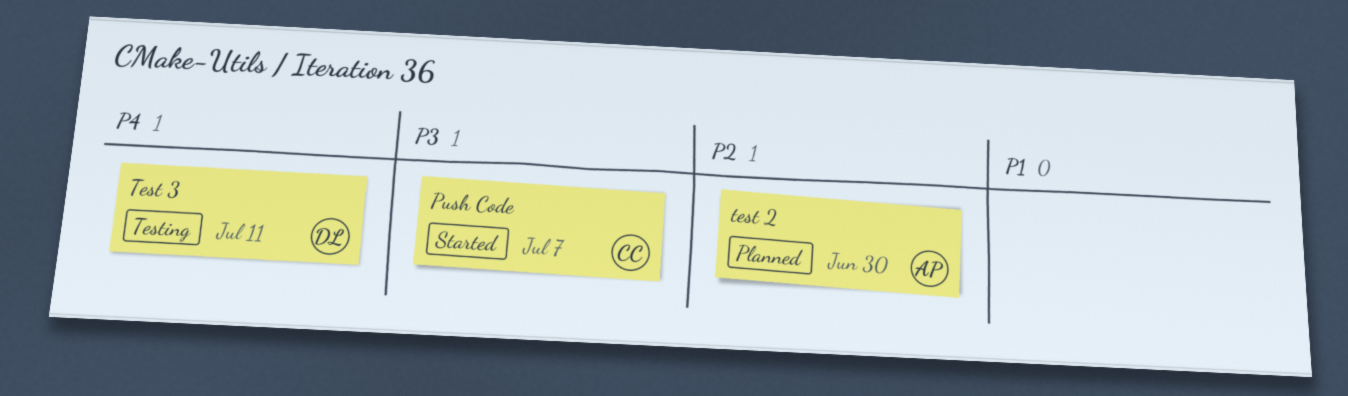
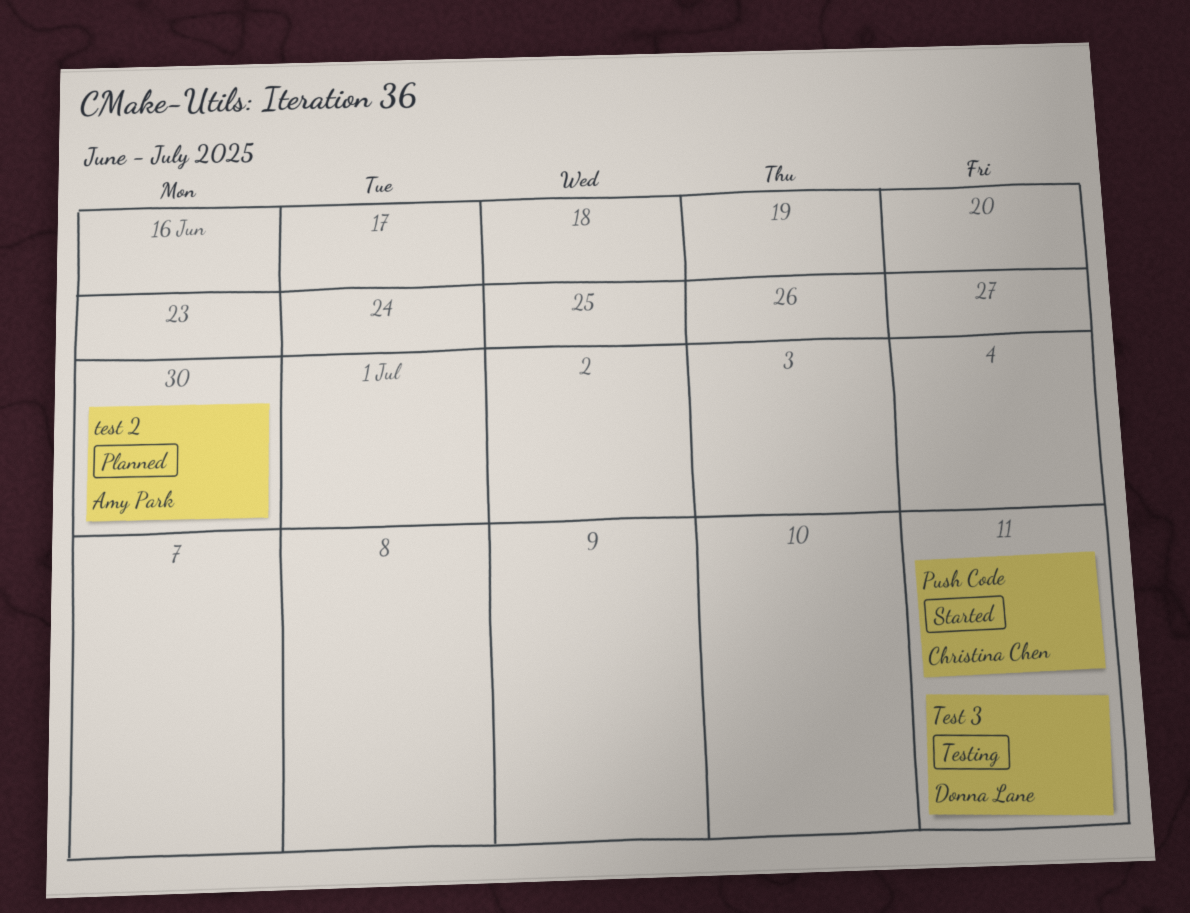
Push Code, due: Jul 7 -> Jul 11

